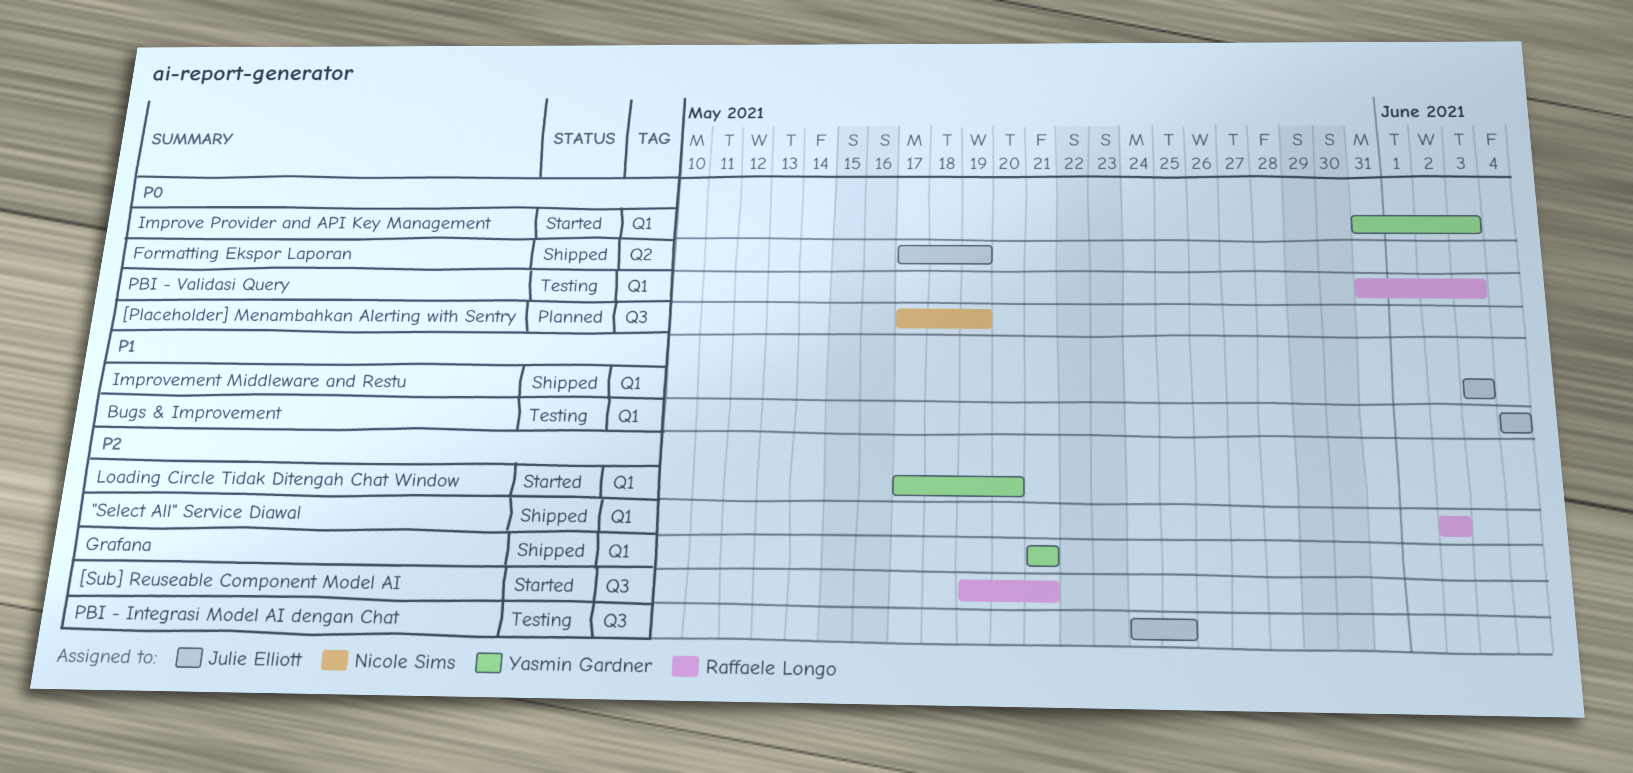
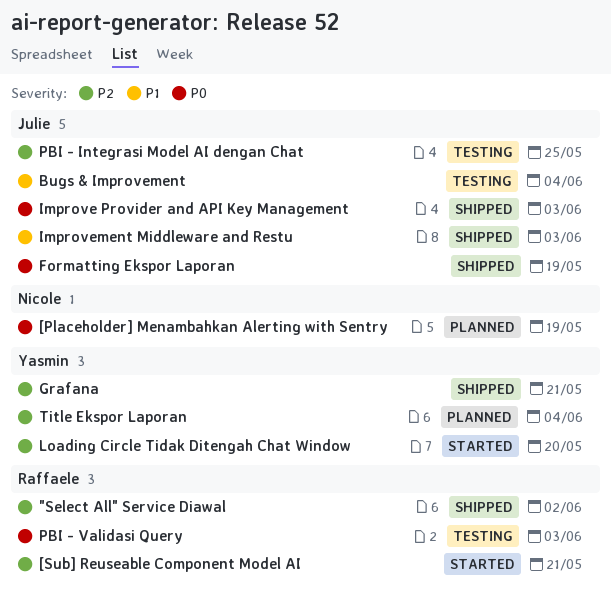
Improve Provider and API Key Management, status: Started -> Shipped
Improve Provider and API Key Management, owner: Yasmin Gardner -> Julie Elliott
Title Ekspor Laporan: none -> present

